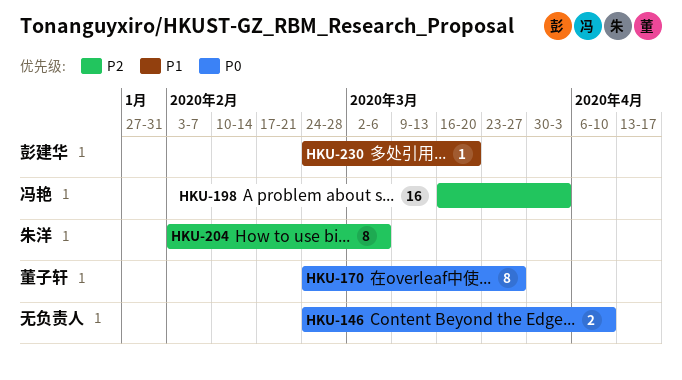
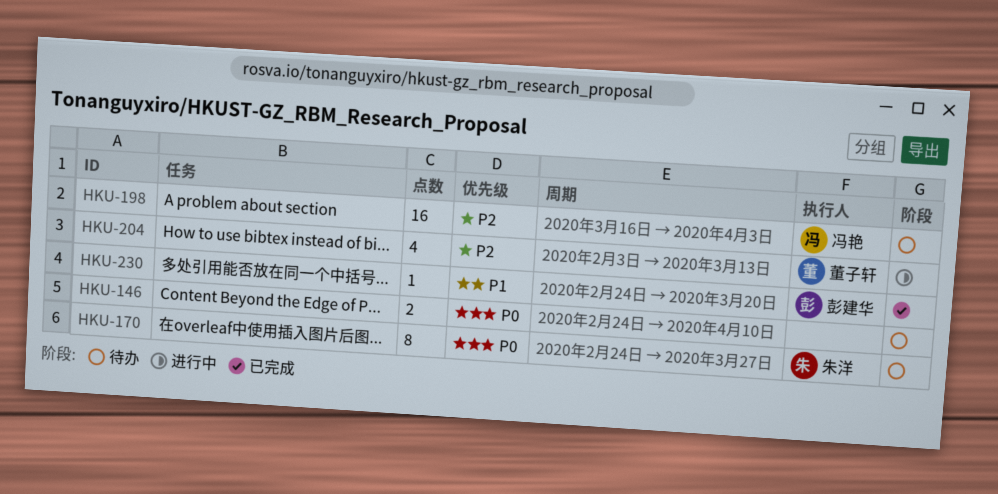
HKU-170, owner: 董子轩 -> 朱洋
HKU-204, owner: 朱洋 -> 董子轩
HKU-204, estimate: 8 -> 4
HKU-204, due: Mar 6 -> Mar 13

